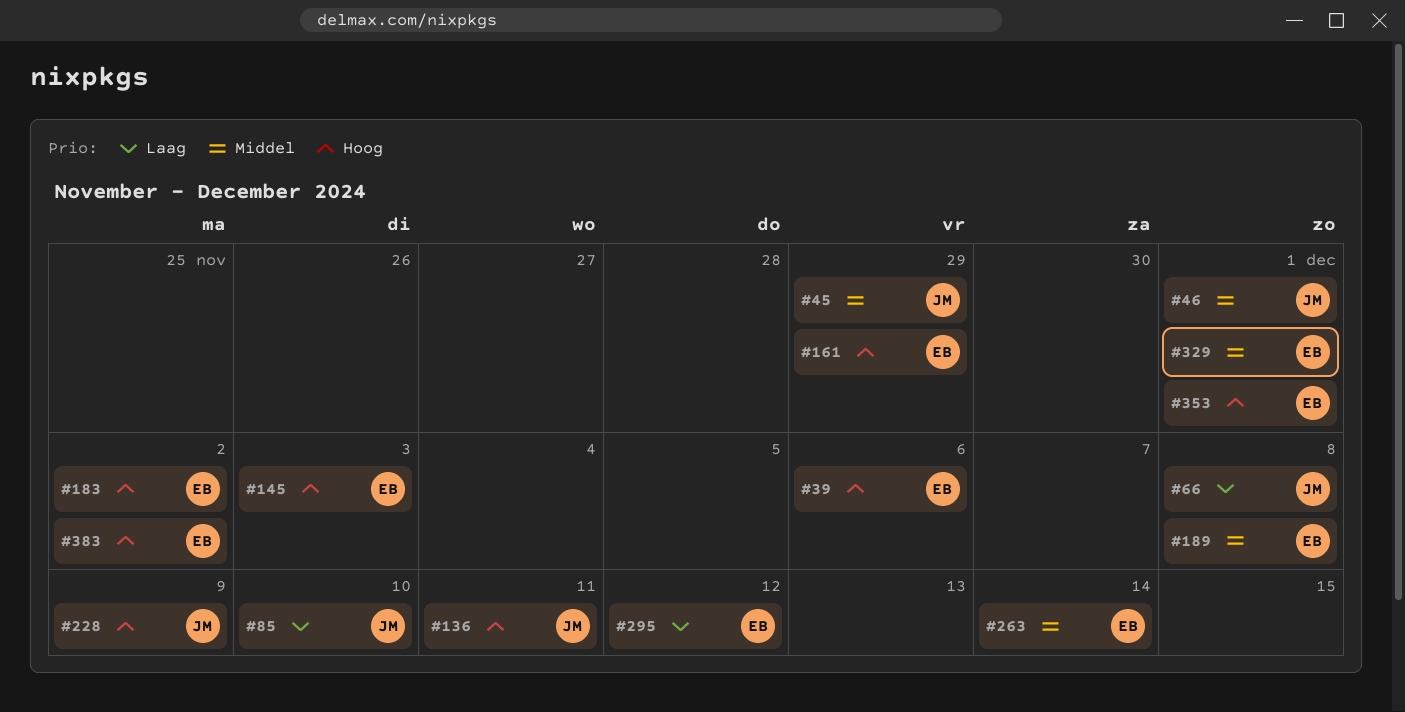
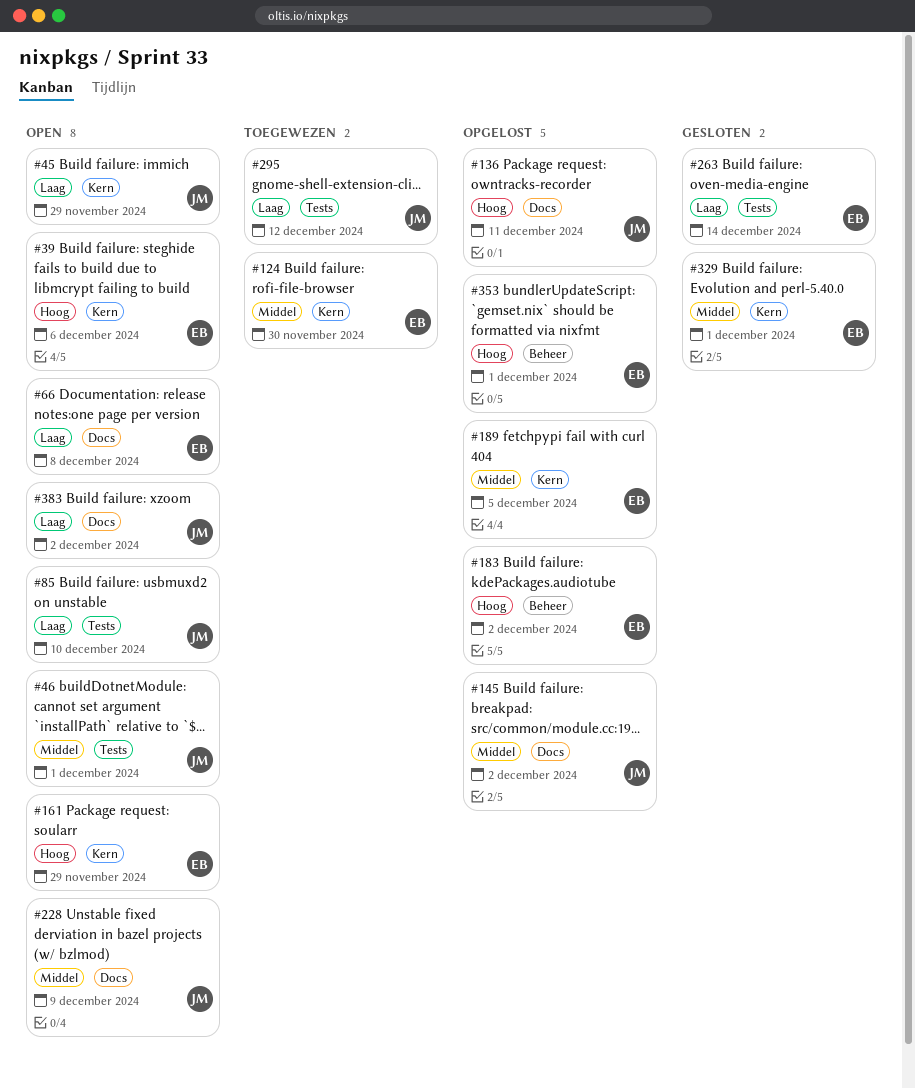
#45, priority: Middel -> Laag
#66, owner: JM -> EB
#124: none -> present
#145, owner: EB -> JM
#145, priority: Hoog -> Middel
#145, due: Dec 3 -> Dec 2
#189, due: Dec 8 -> Dec 5
#228, priority: Hoog -> Middel
#263, priority: Middel -> Laag
#295, owner: EB -> JM
#383, owner: EB -> JM
#383, priority: Hoog -> Laag

